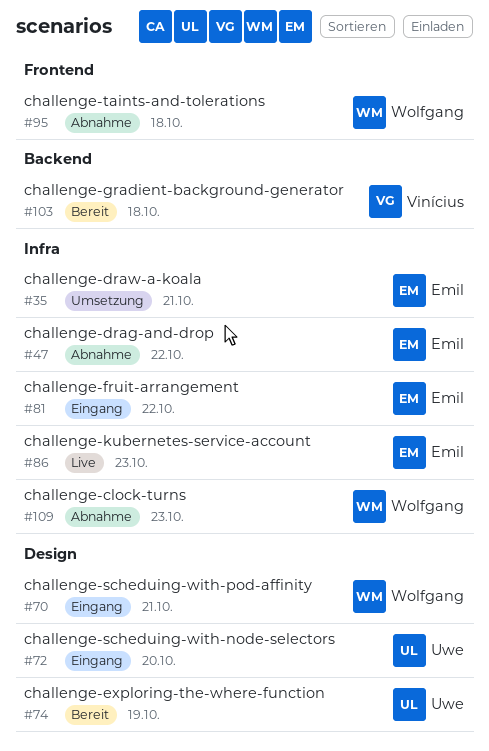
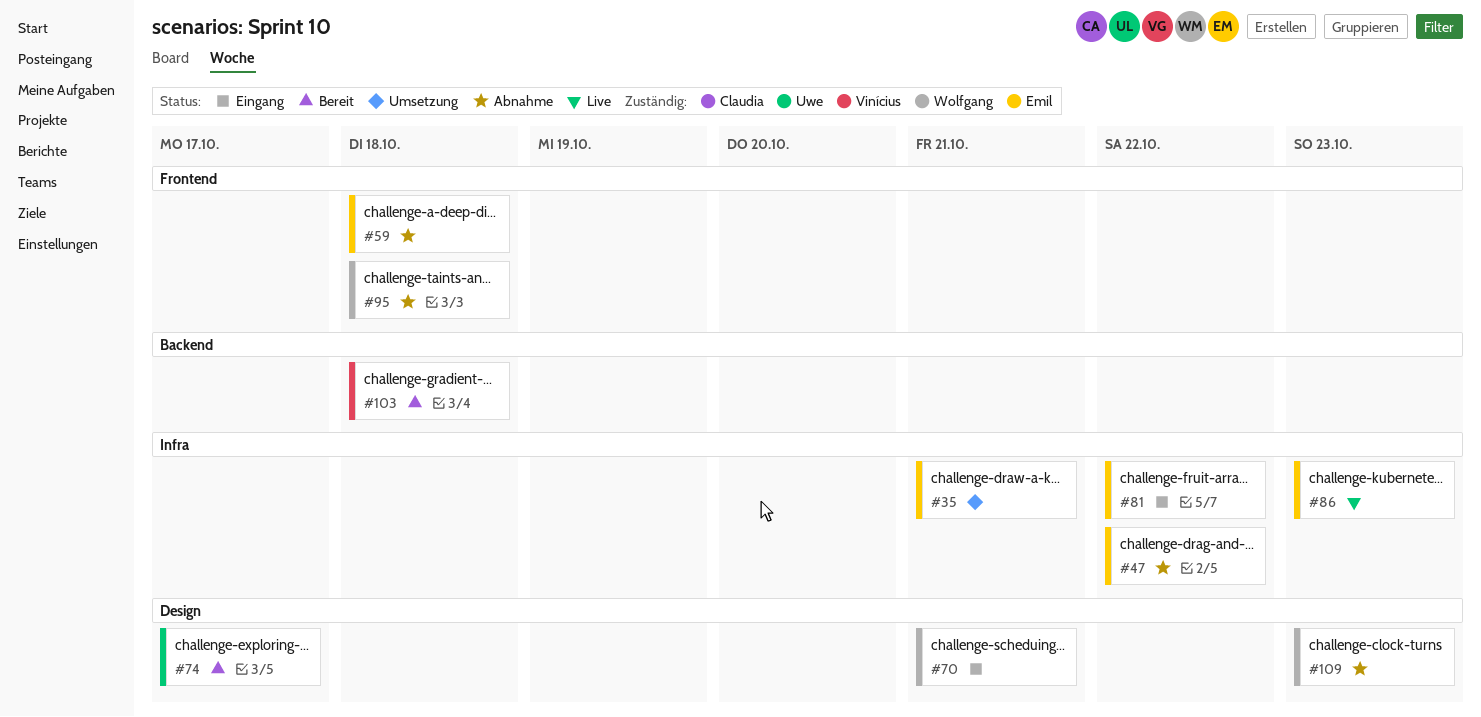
#59: none -> present
#72: present -> none
#74, due: Oct 19 -> Oct 17
#109, label: Infra -> Design

